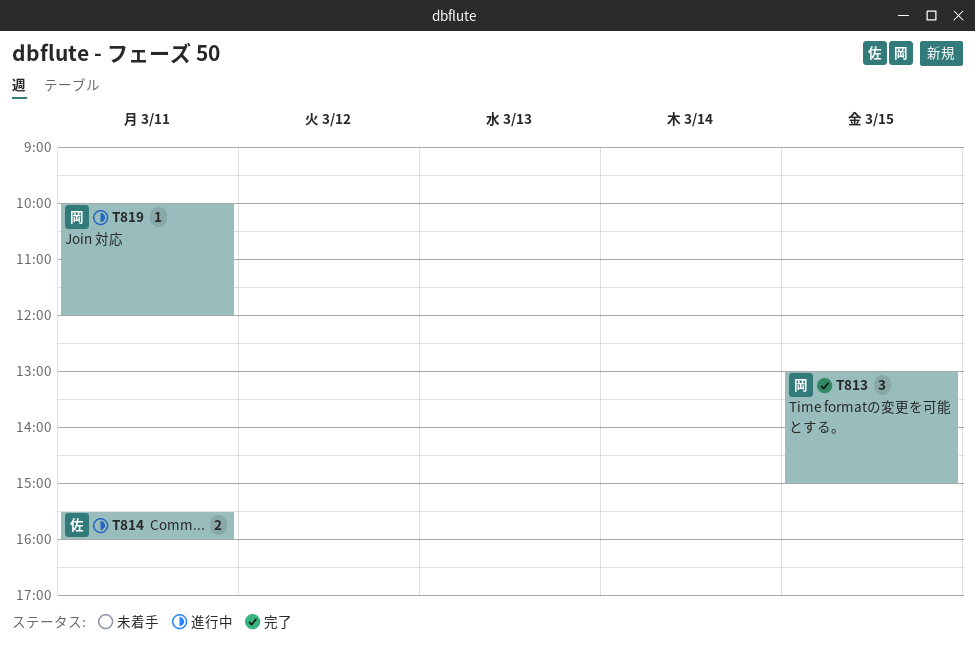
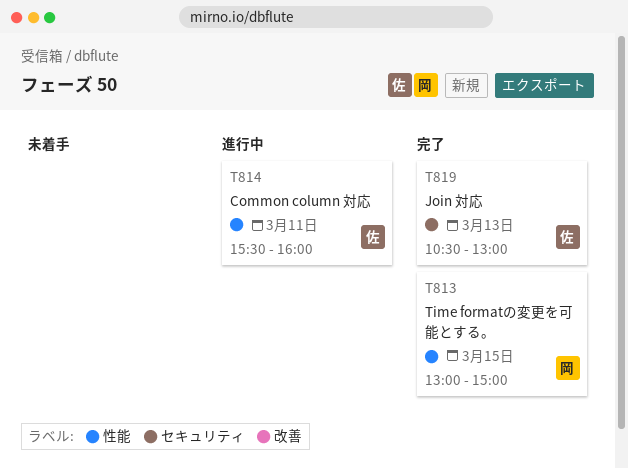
T819, status: 進行中 -> 完了
T819, owner: 岡 -> 佐
T819, day: Mar 11 -> Mar 13
T819, begins: 10:00 -> 10:30
T819, ends: 12:00 -> 13:00

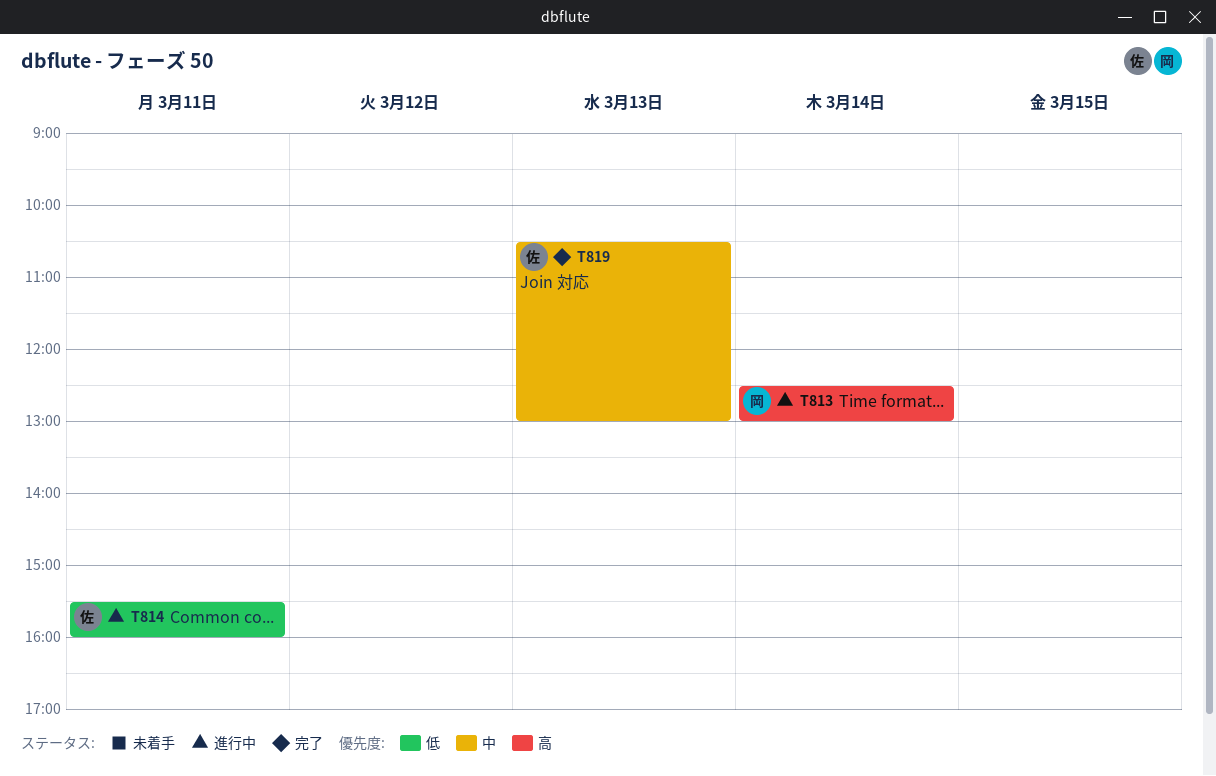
T813, status: 完了 -> 進行中
T813, day: Mar 15 -> Mar 14
T813, begins: 13:00 -> 12:30
T813, ends: 15:00 -> 13:00

